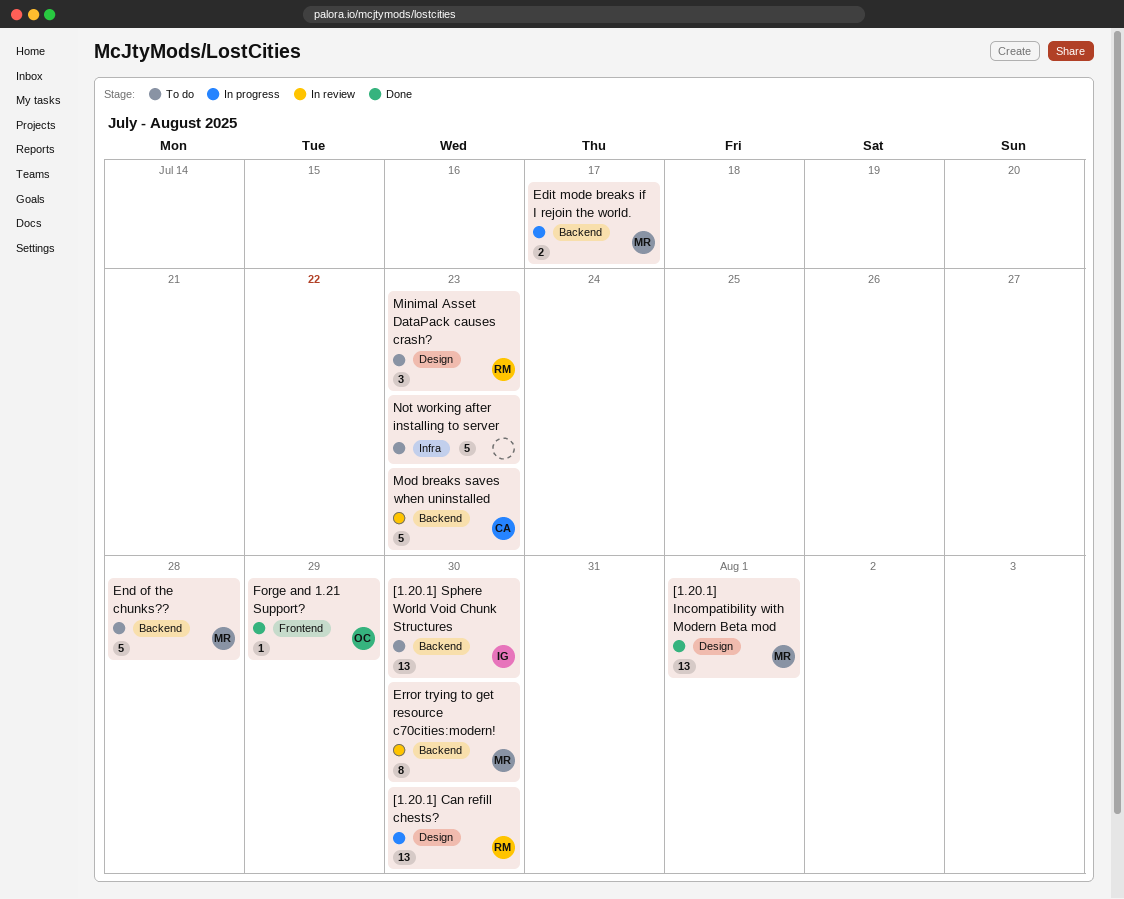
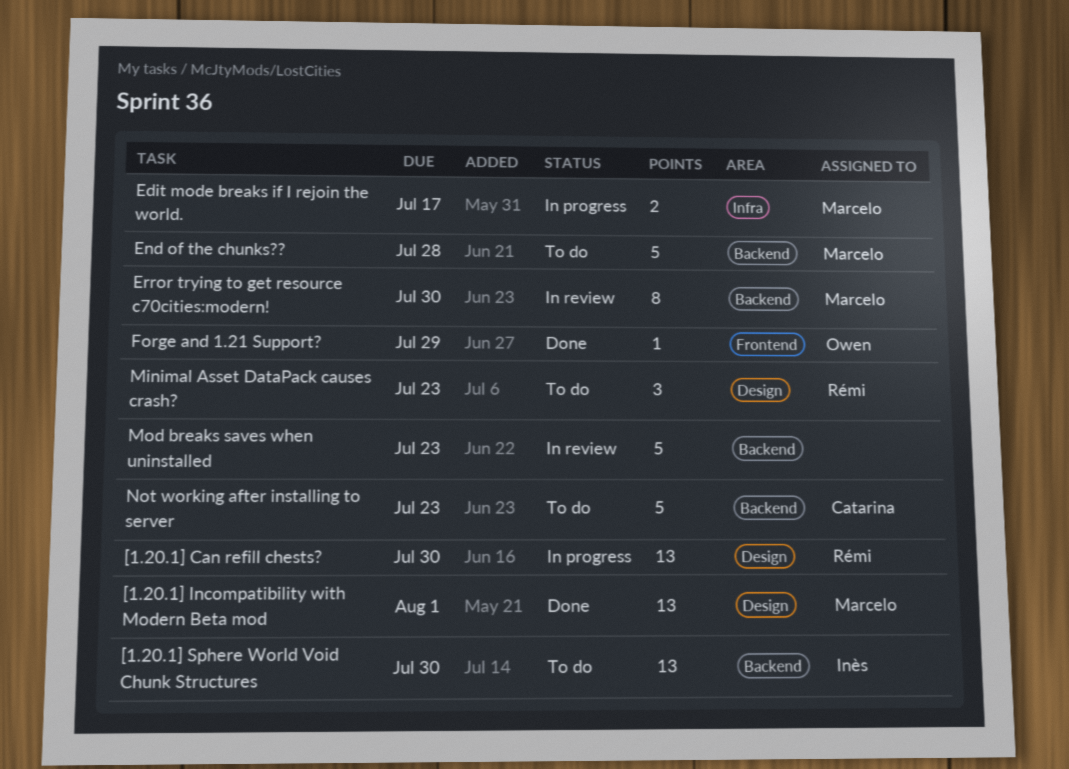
Edit mode breaks if I rejoin the world., label: Backend -> Infra
Mod breaks saves when uninstalled, owner: Catarina -> none
Not working after installing to server, owner: none -> Catarina
Not working after installing to server, label: Infra -> Backend

